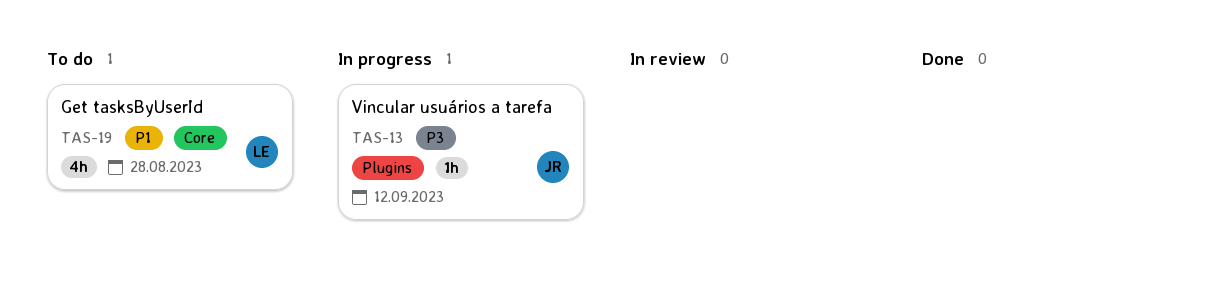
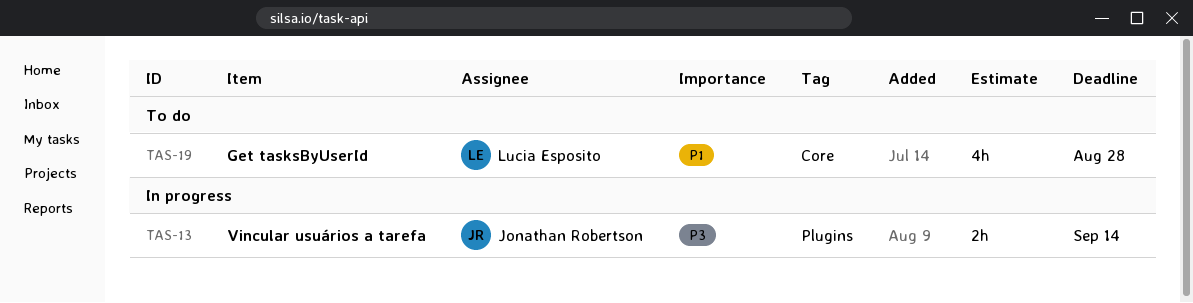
TAS-13, estimate: 1h -> 2h
TAS-13, due: Sep 12 -> Sep 14

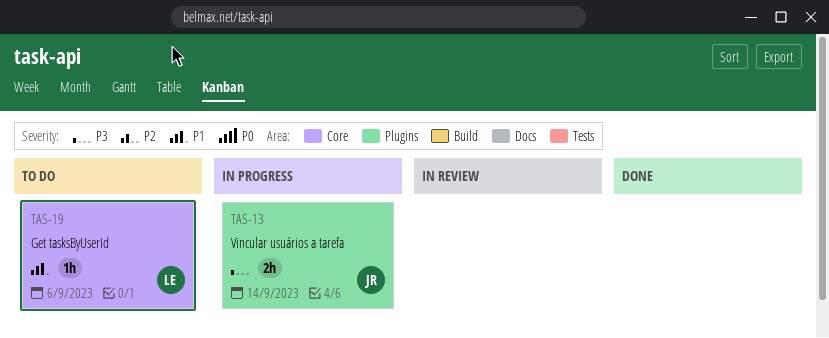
TAS-19, estimate: 4h -> 1h
TAS-19, due: Aug 28 -> Sep 6

